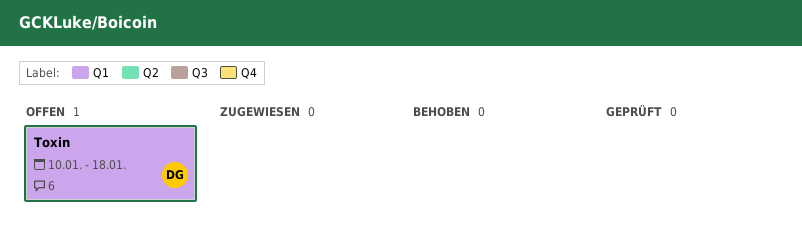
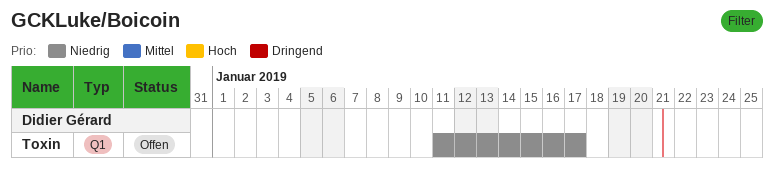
Toxin, start: Jan 10 -> Jan 11
Toxin, due: Jan 18 -> Jan 17

